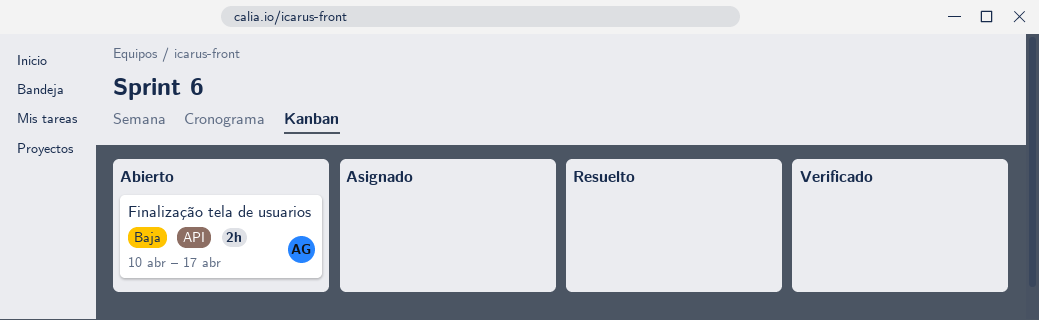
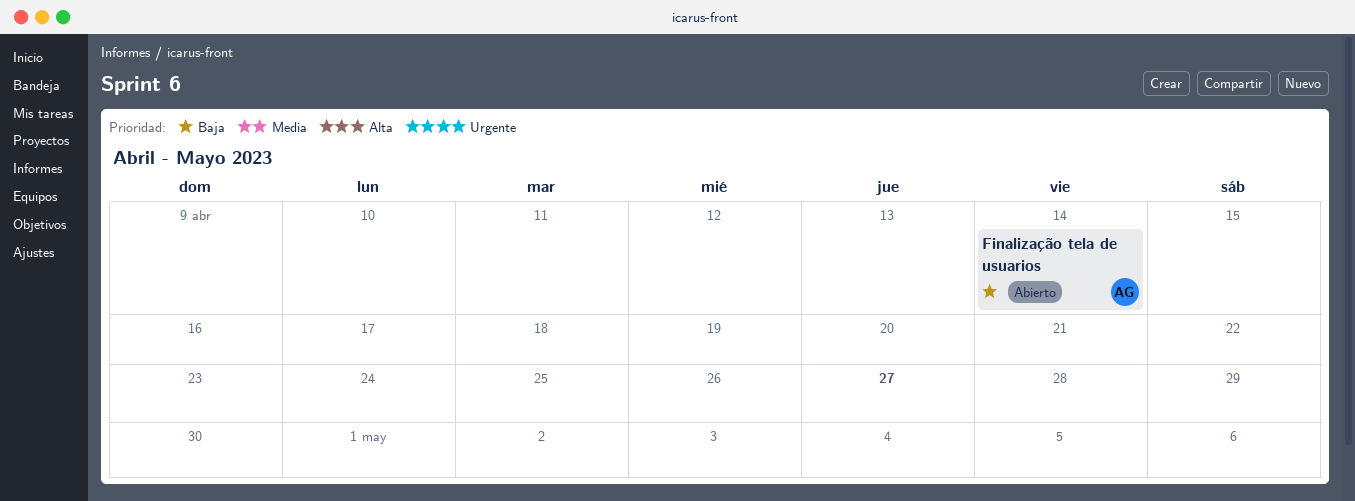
Finalização tela de usuarios, due: Apr 17 -> Apr 14

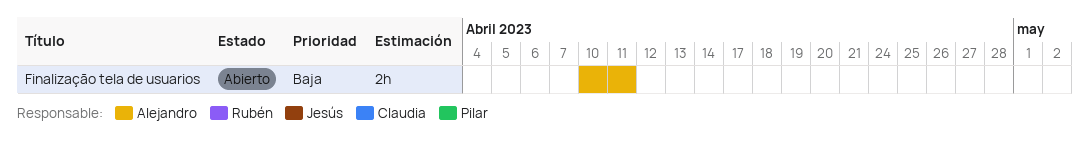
Finalização tela de usuarios, due: Apr 14 -> Apr 11

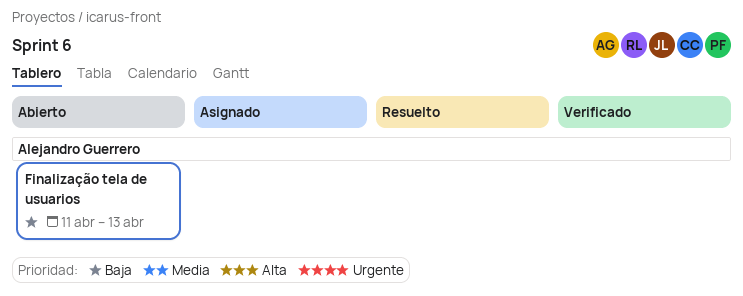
Finalização tela de usuarios, start: Apr 10 -> Apr 11
Finalização tela de usuarios, due: Apr 11 -> Apr 13

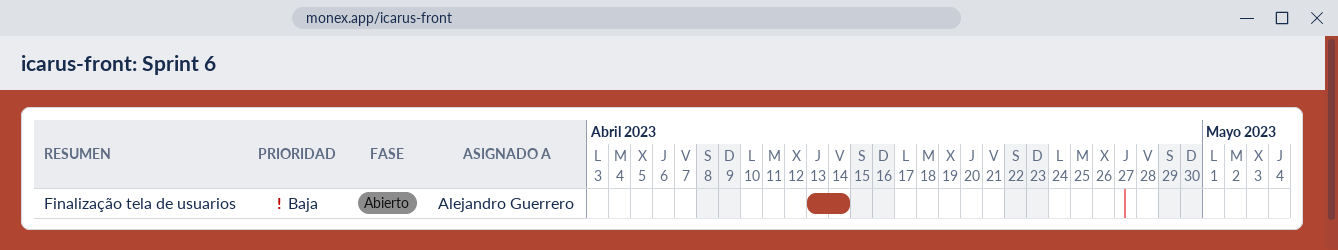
Finalização tela de usuarios, start: Apr 11 -> Apr 13
Finalização tela de usuarios, due: Apr 13 -> Apr 14

